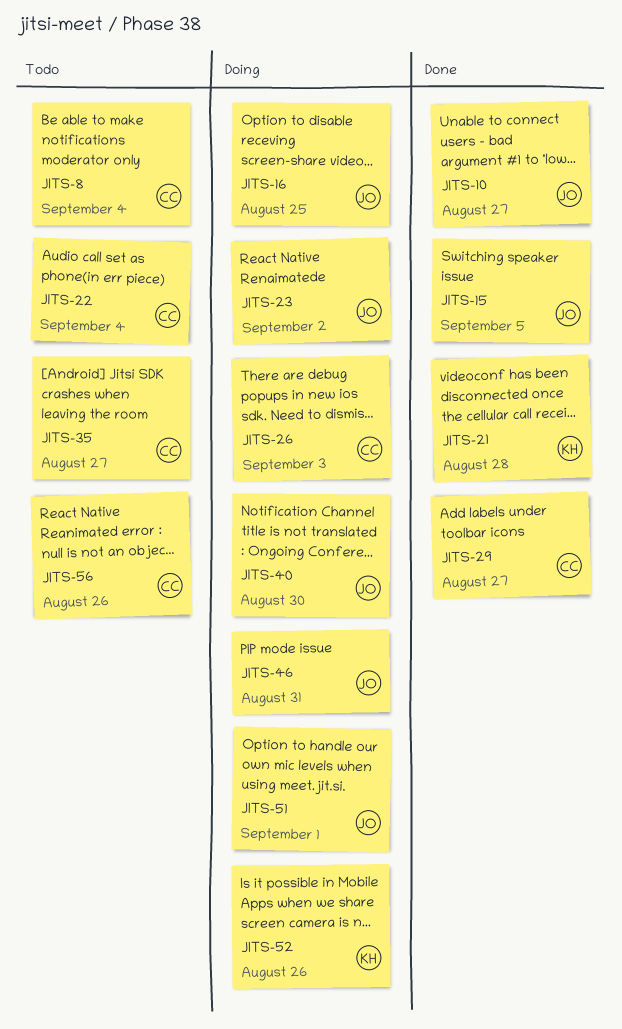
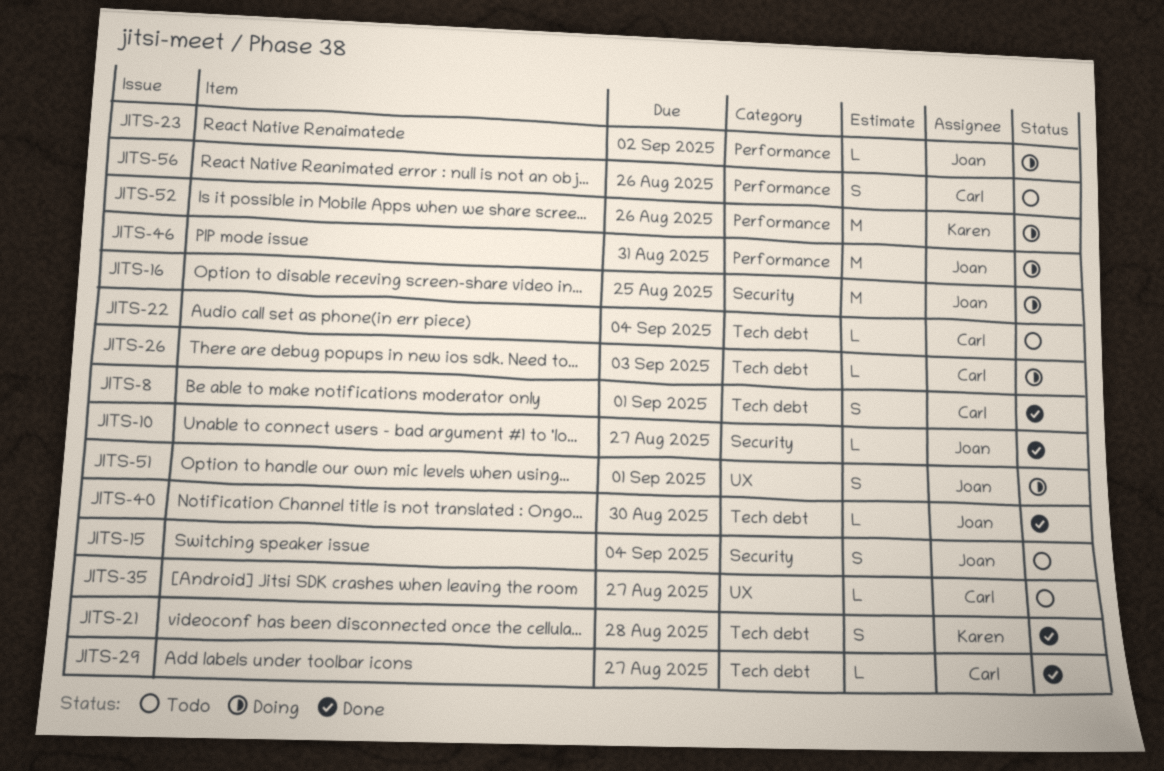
JITS-8, status: Todo -> Done
JITS-8, due: Sep 4 -> Sep 1
JITS-15, status: Done -> Todo
JITS-15, due: Sep 5 -> Sep 4
JITS-40, status: Doing -> Done

